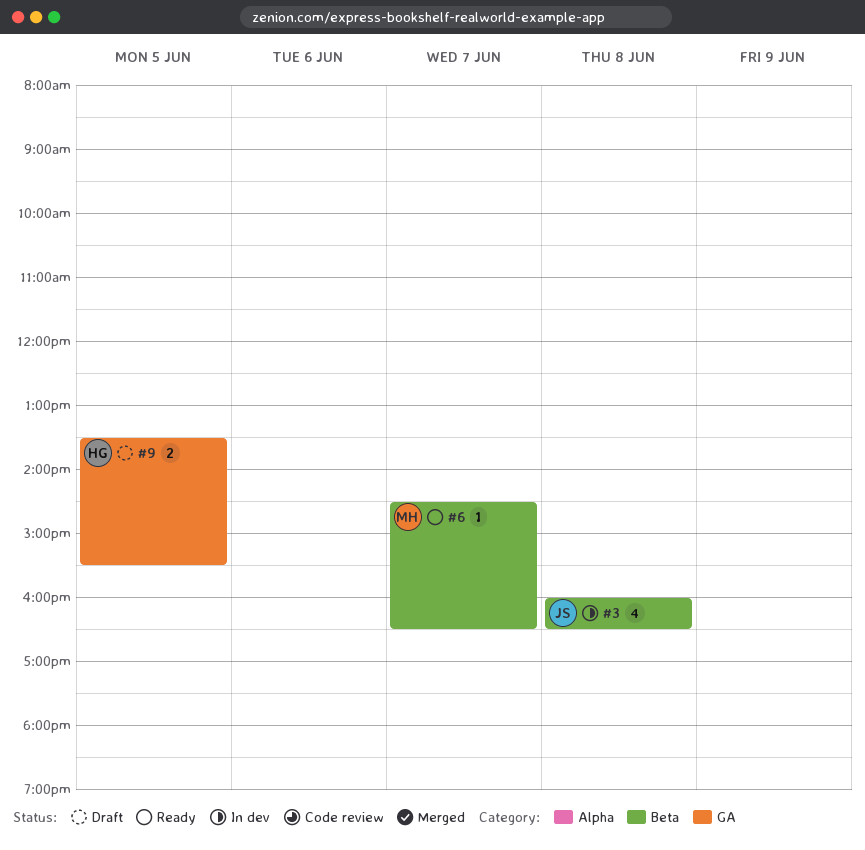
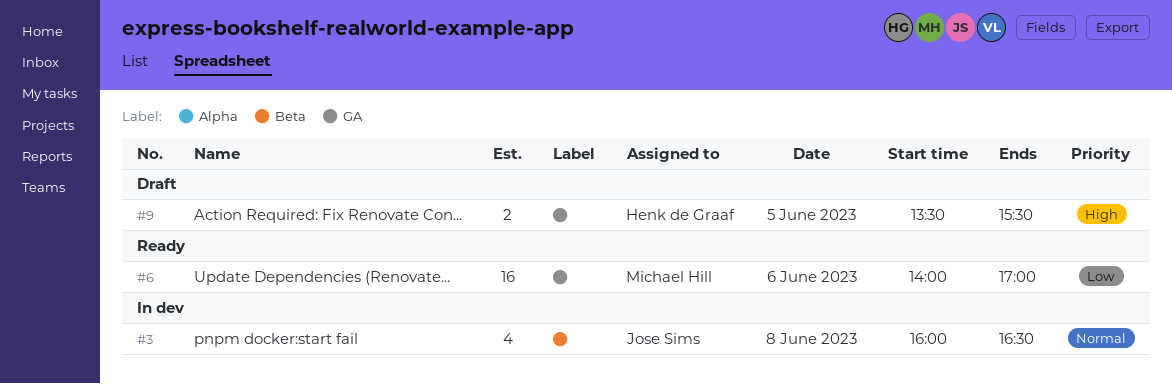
#6, label: Beta -> GA
#6, estimate: 1 -> 16
#6, day: Jun 7 -> Jun 6
#6, begins: 14:30 -> 14:00
#6, ends: 16:30 -> 17:00

